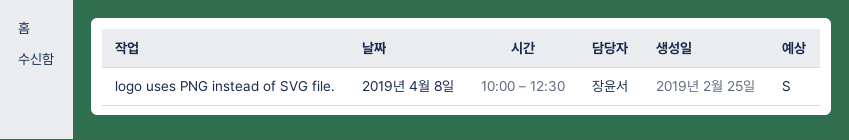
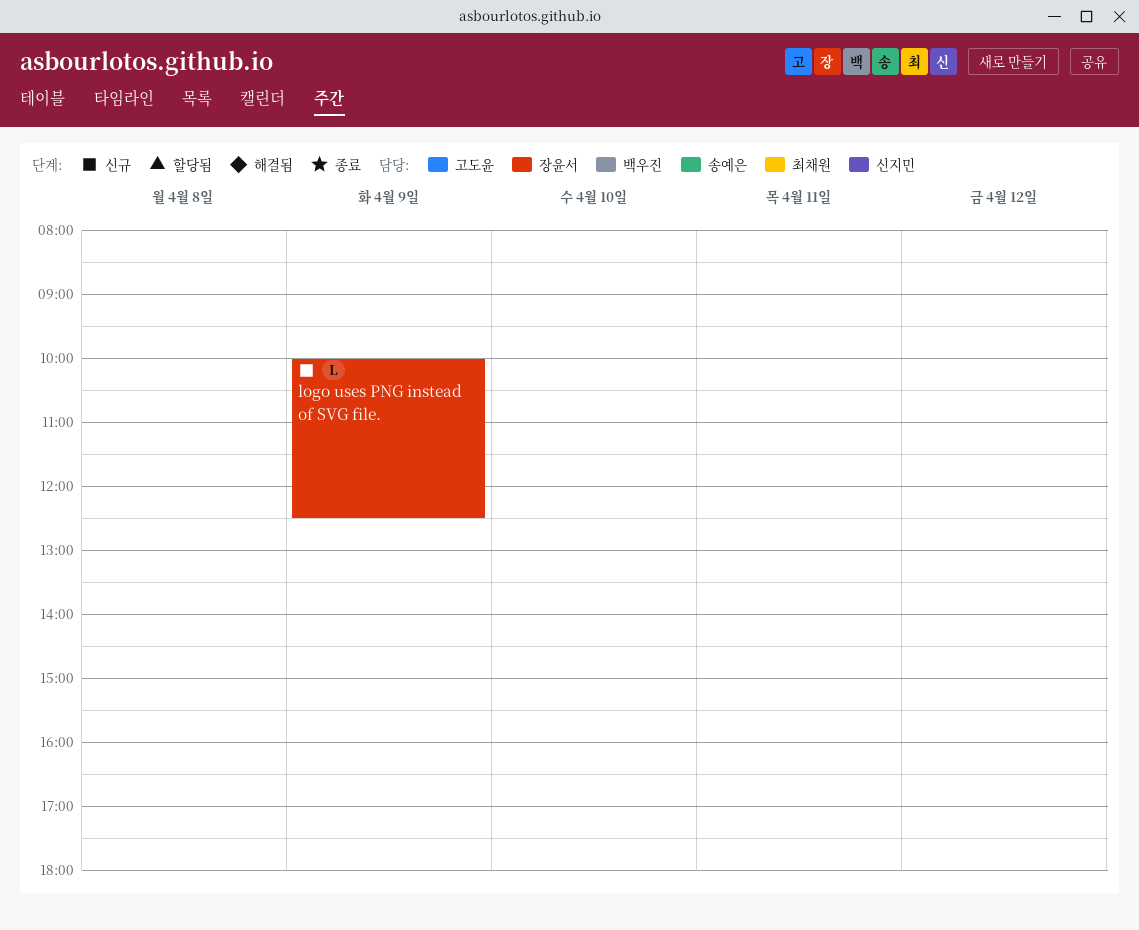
logo uses PNG instead of SVG file., estimate: S -> L
logo uses PNG instead of SVG file., day: Apr 8 -> Apr 9

